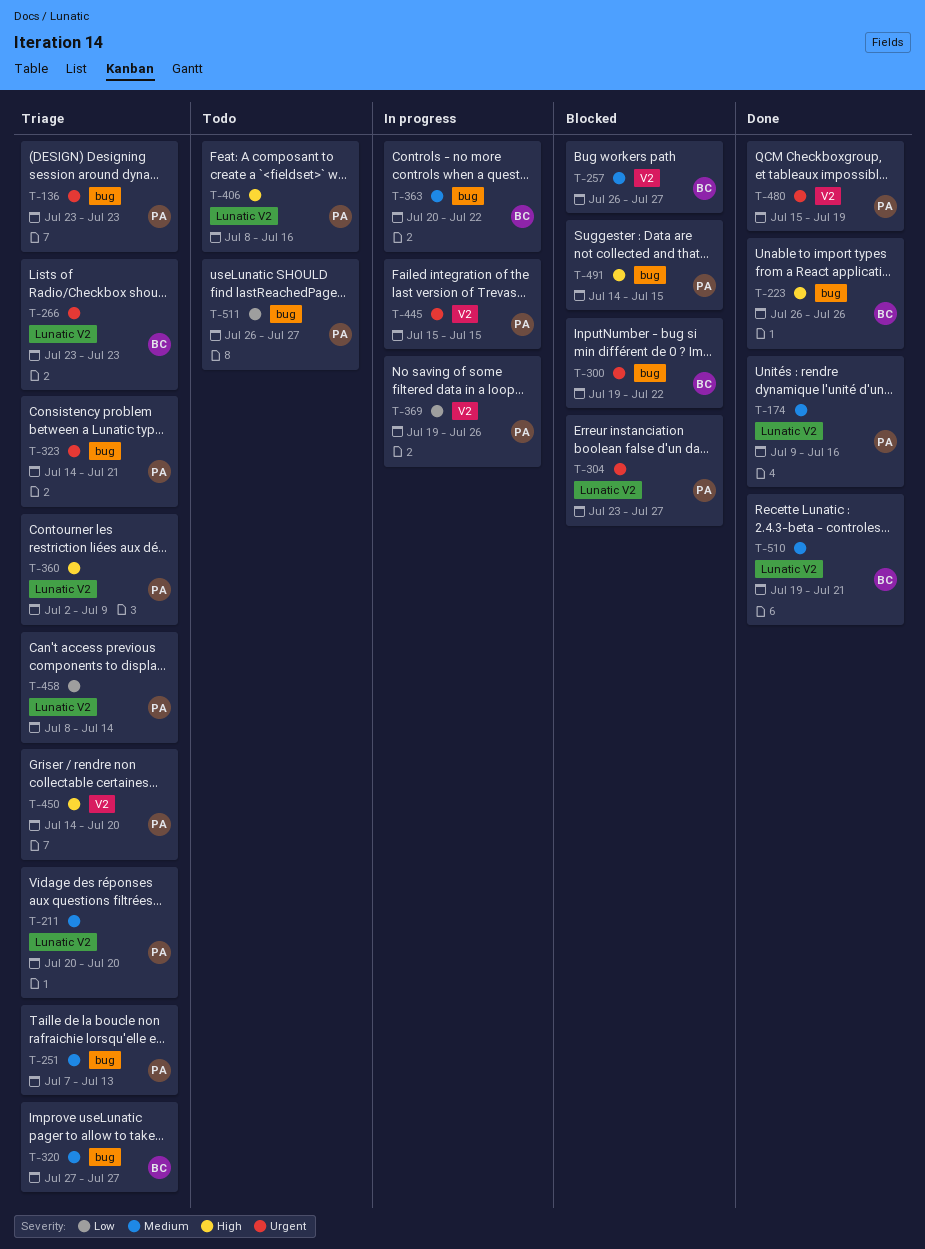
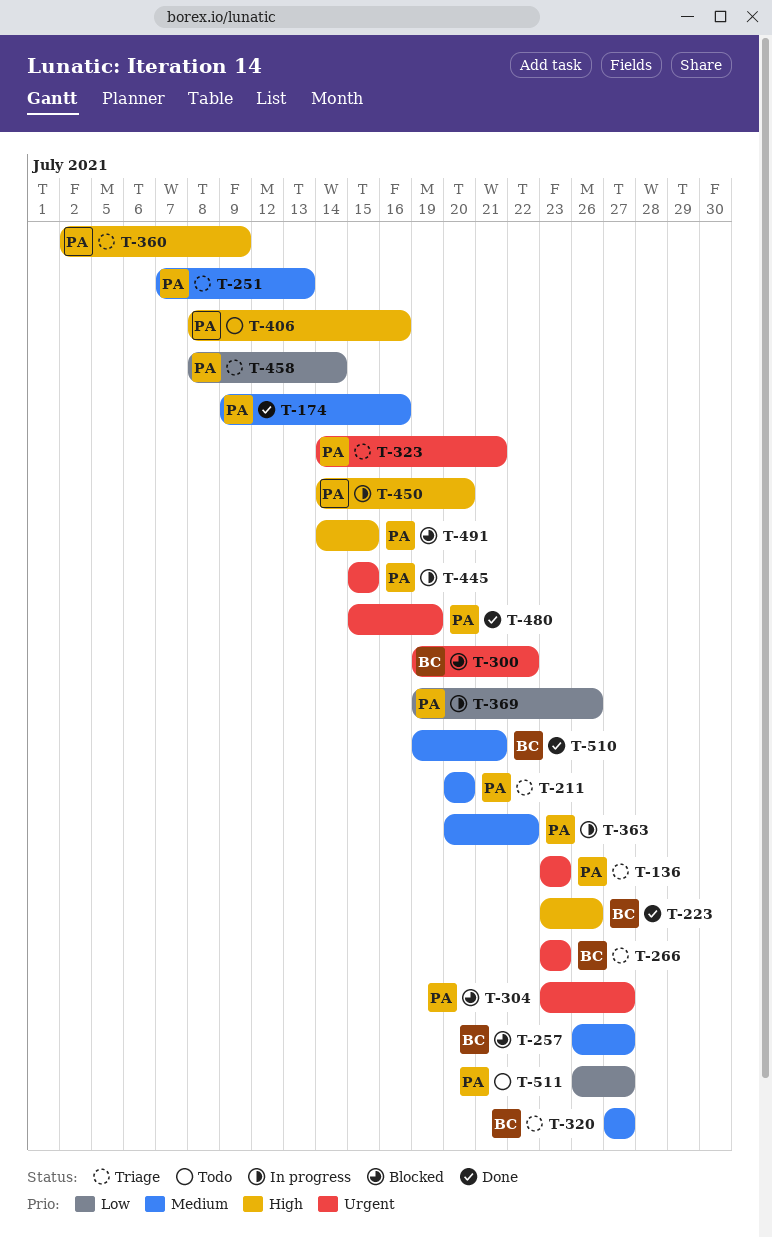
T-223, start: Jul 26 -> Jul 23
T-363, owner: BC -> PA
T-450, status: Triage -> In progress

